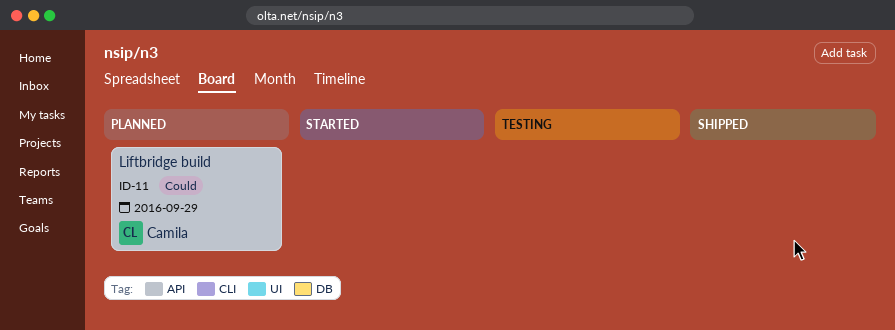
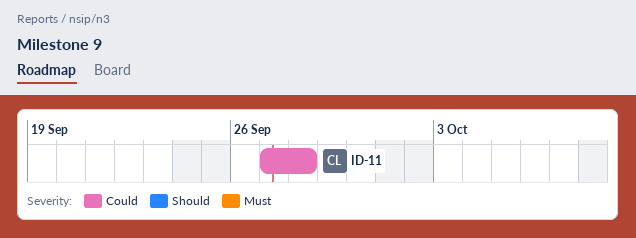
ID-11, due: Sep 29 -> Sep 28

